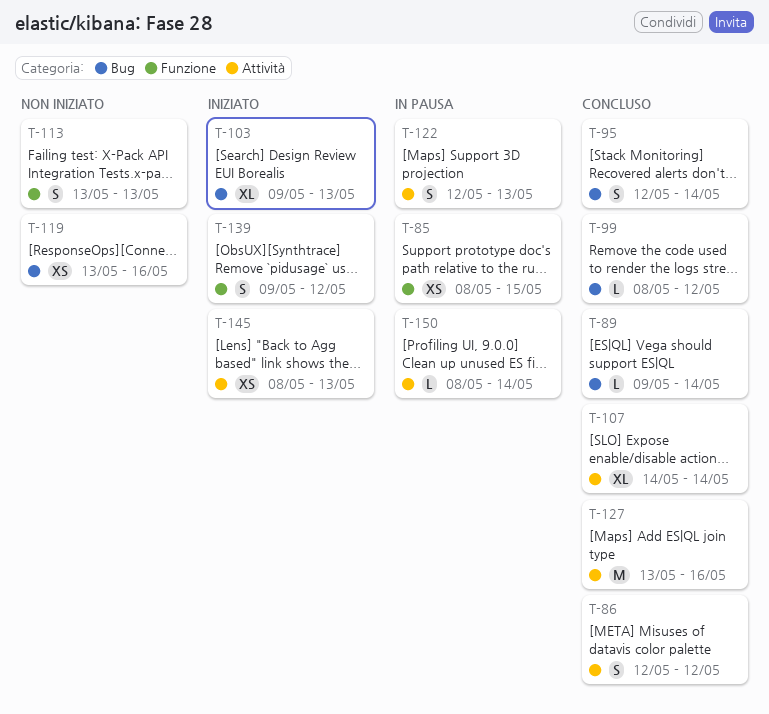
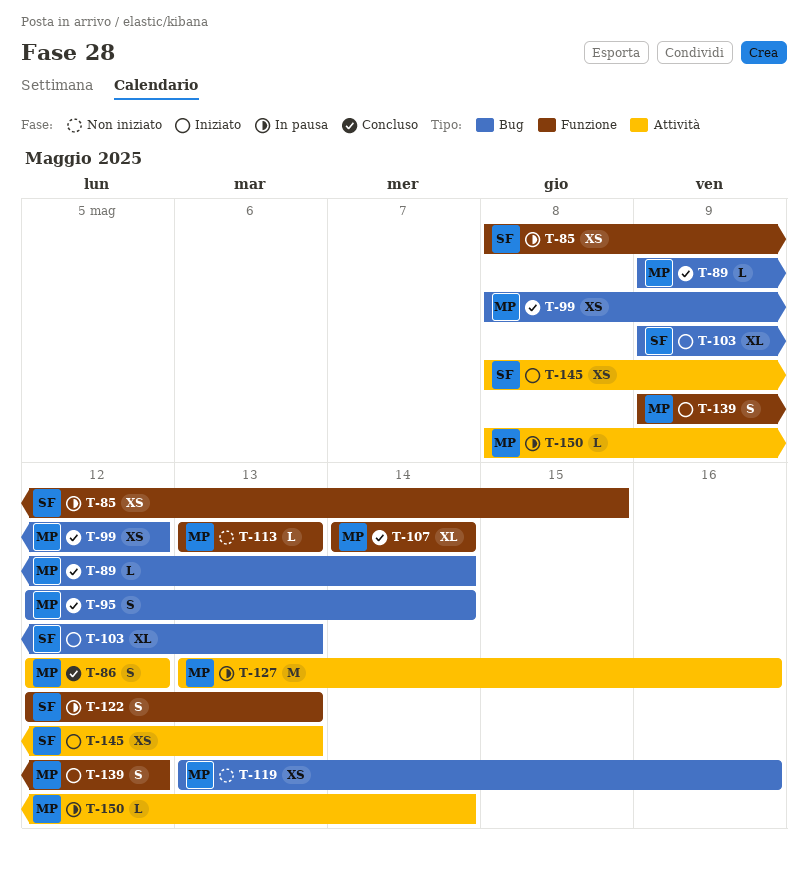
T-99, estimate: L -> XS
T-107, label: Attività -> Funzione
T-113, estimate: S -> L
T-122, label: Attività -> Funzione
T-127, status: Concluso -> In pausa

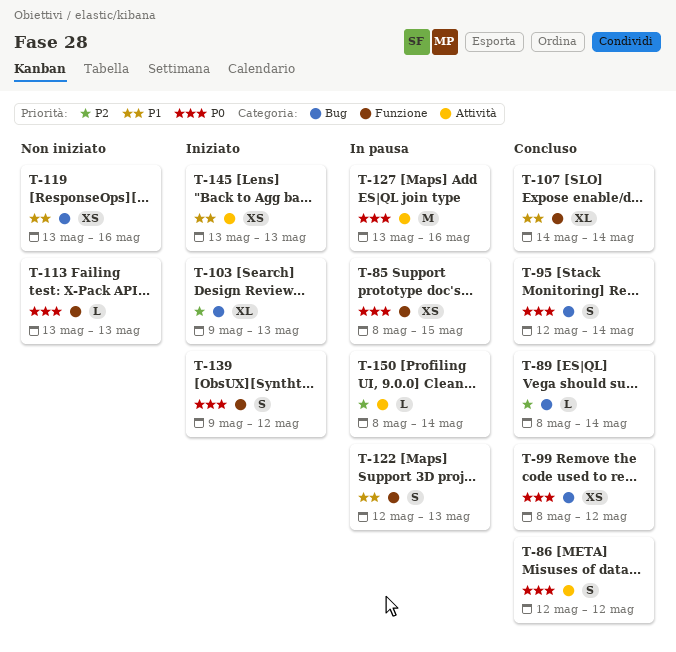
T-89, start: May 9 -> May 8
T-145, start: May 8 -> May 13

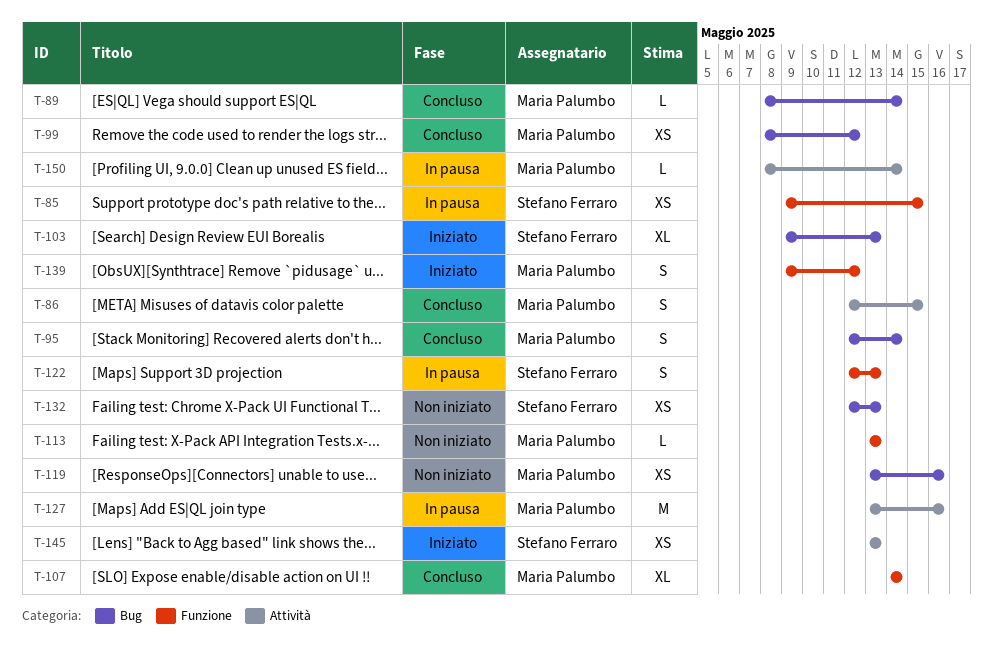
T-85, start: May 8 -> May 9
T-86, due: May 12 -> May 15
T-132: none -> present

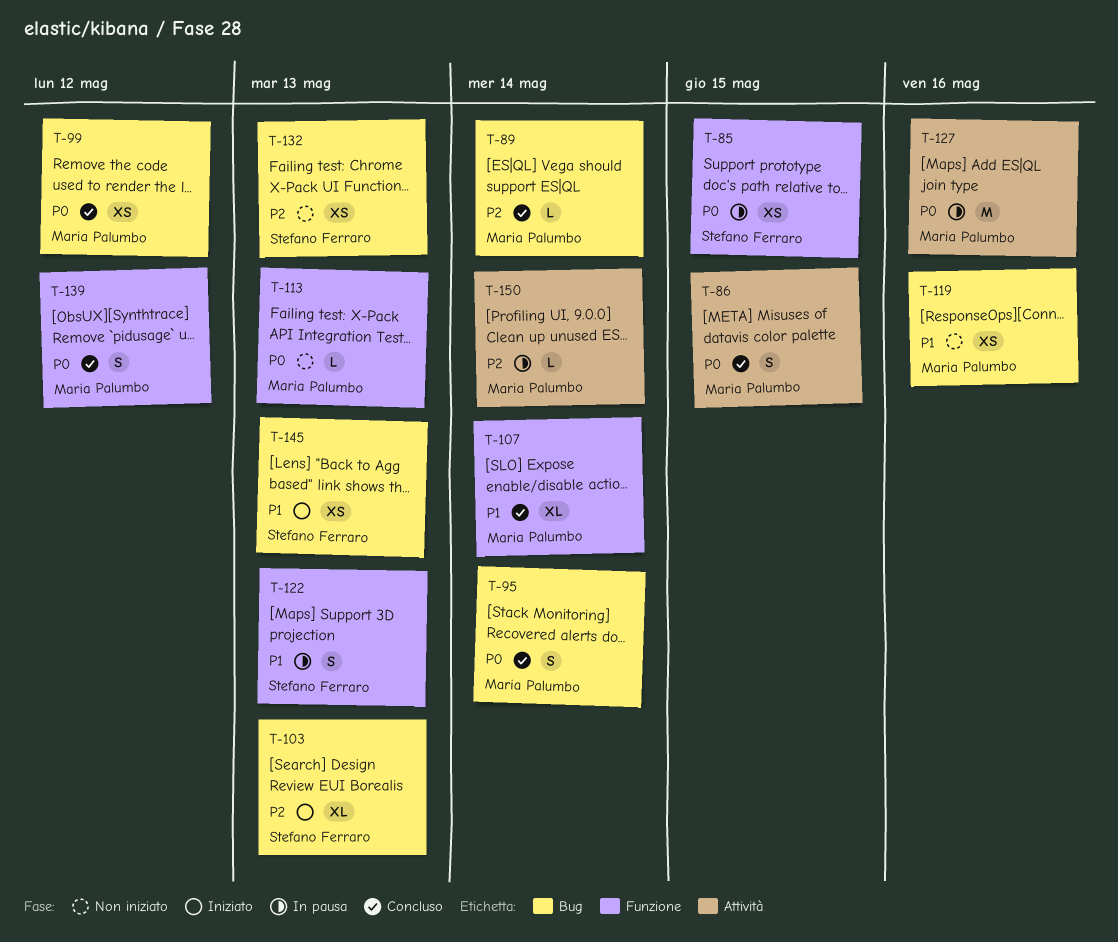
T-139, status: Iniziato -> Concluso
T-145, label: Attività -> Bug

